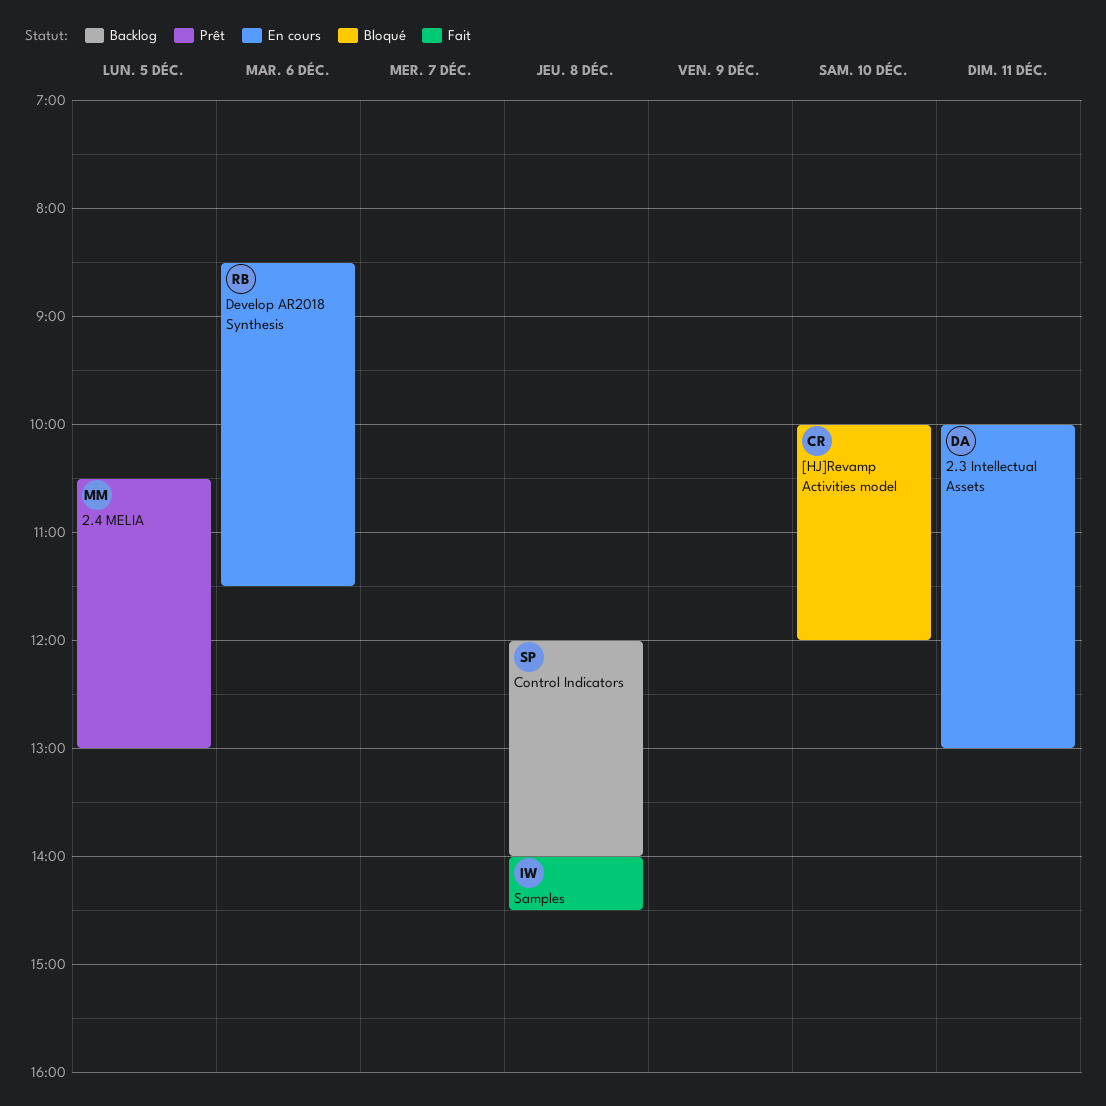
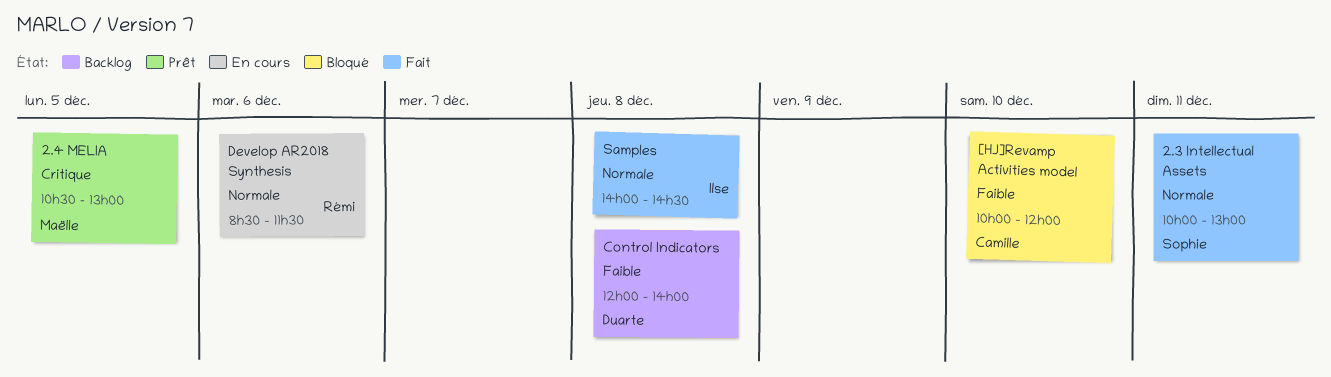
2.3 Intellectual Assets, status: En cours -> Fait
2.3 Intellectual Assets, owner: Duarte -> Sophie
Control Indicators, owner: Sophie -> Duarte

